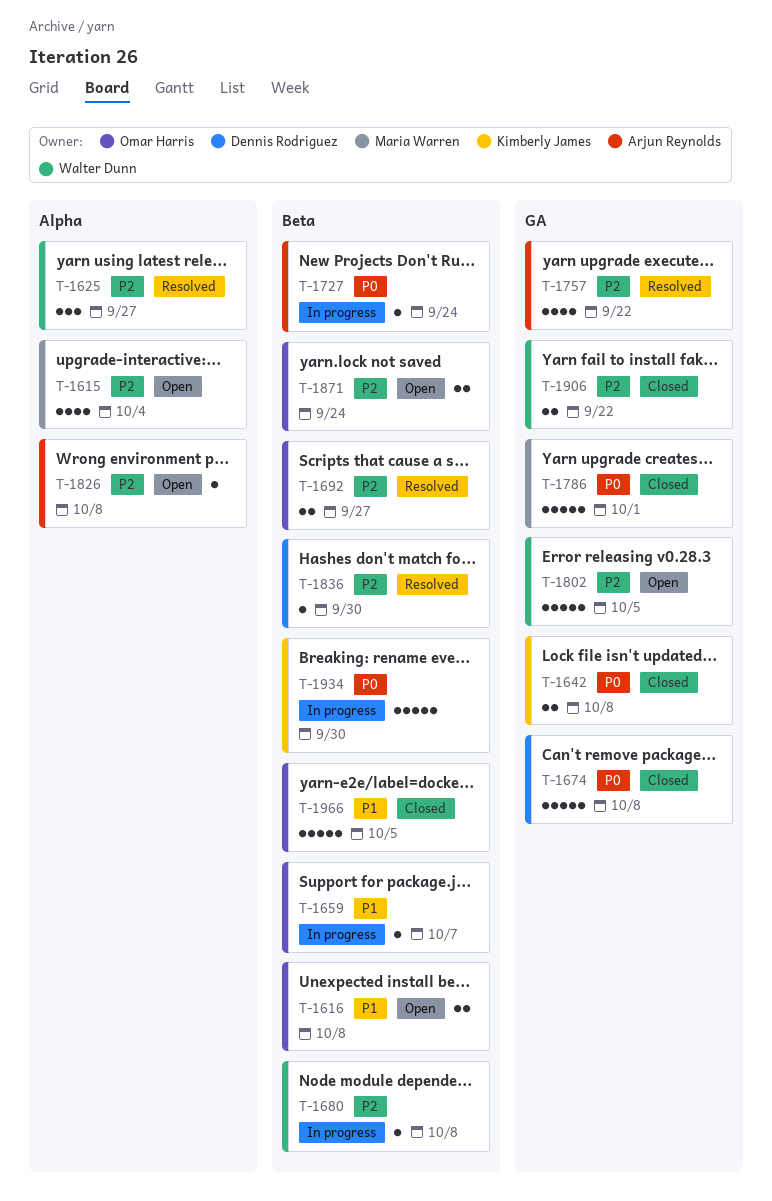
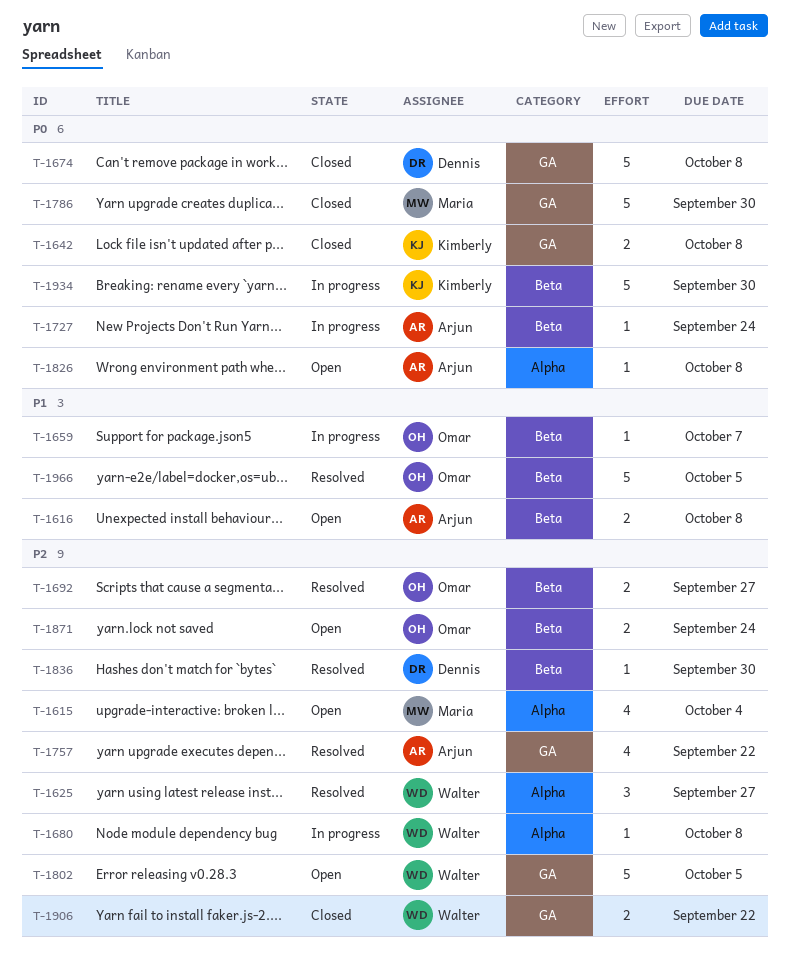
T-1616, owner: Omar Harris -> Arjun Reynolds
T-1680, label: Beta -> Alpha
T-1786, due: Oct 1 -> Sep 30
T-1826, priority: P2 -> P0
T-1966, status: Closed -> Resolved

